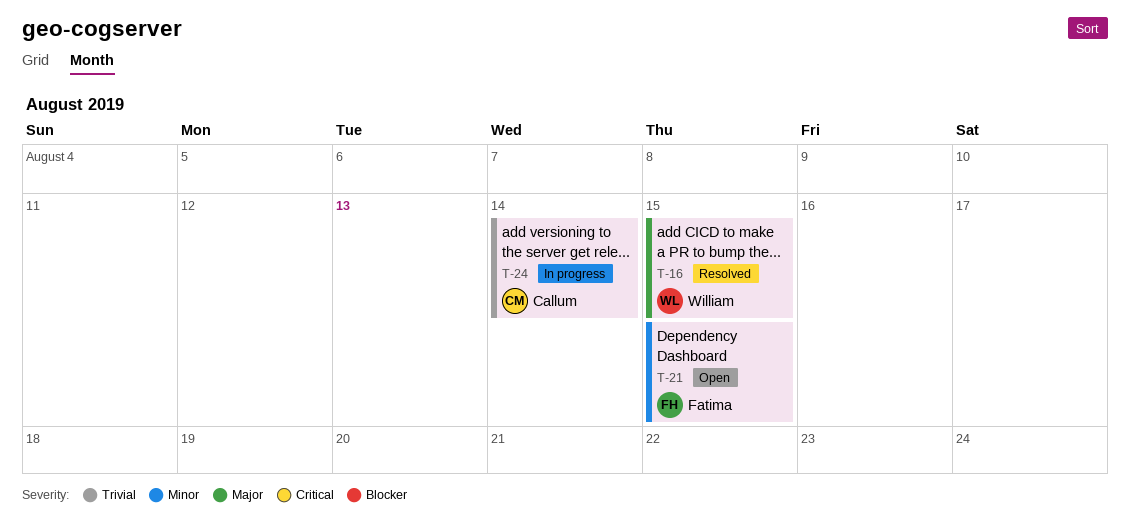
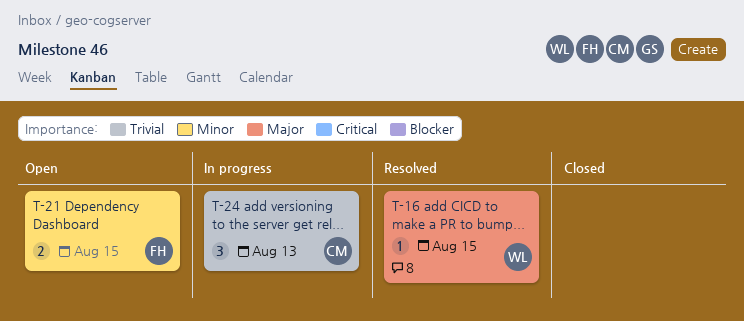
T-24, due: Aug 14 -> Aug 13

